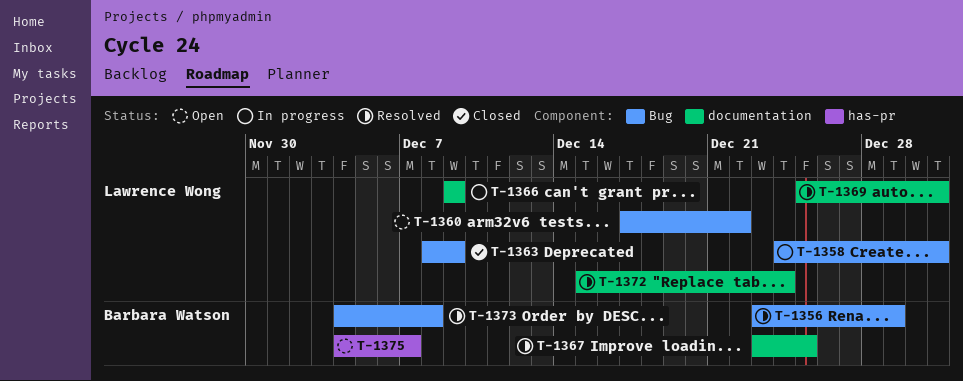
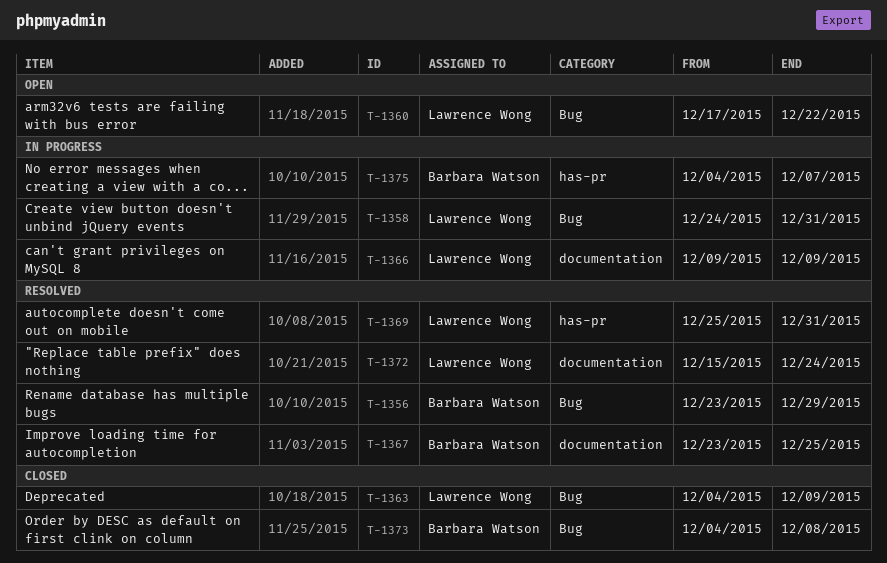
T-1363, start: Dec 8 -> Dec 4
T-1369, label: documentation -> has-pr
T-1373, status: Resolved -> Closed
T-1375, status: Open -> In progress

